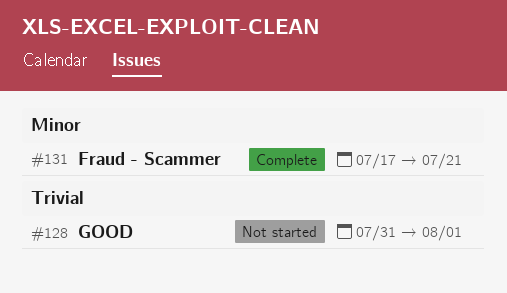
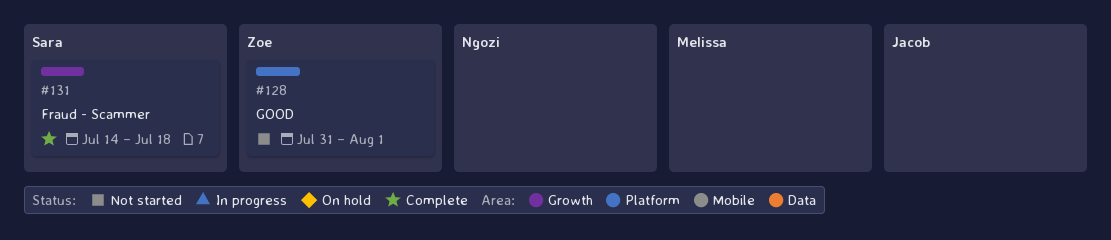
#131, start: Jul 17 -> Jul 14
#131, due: Jul 21 -> Jul 18

